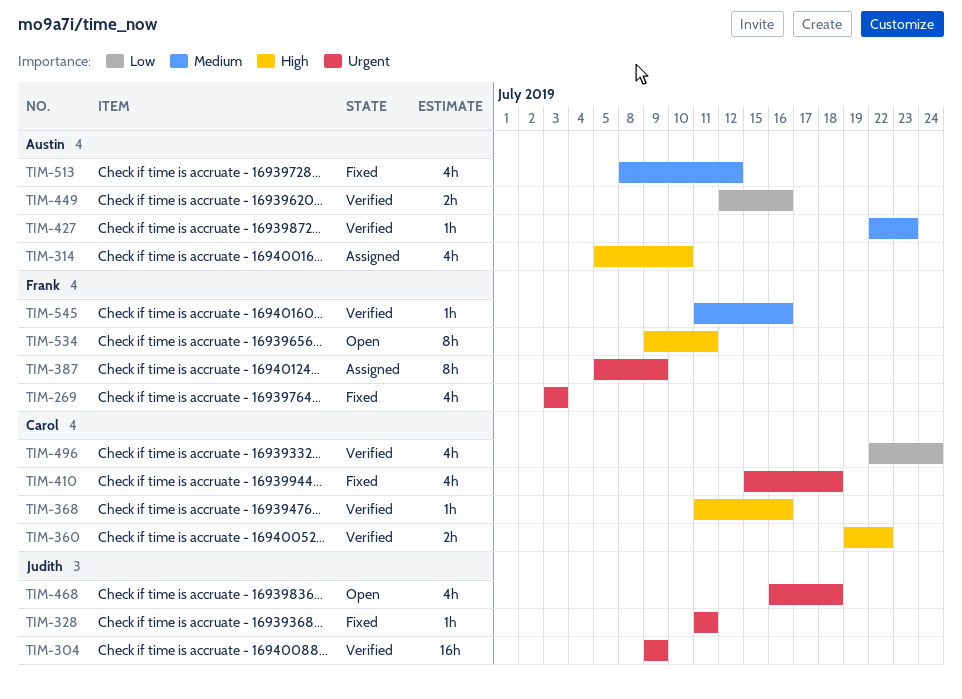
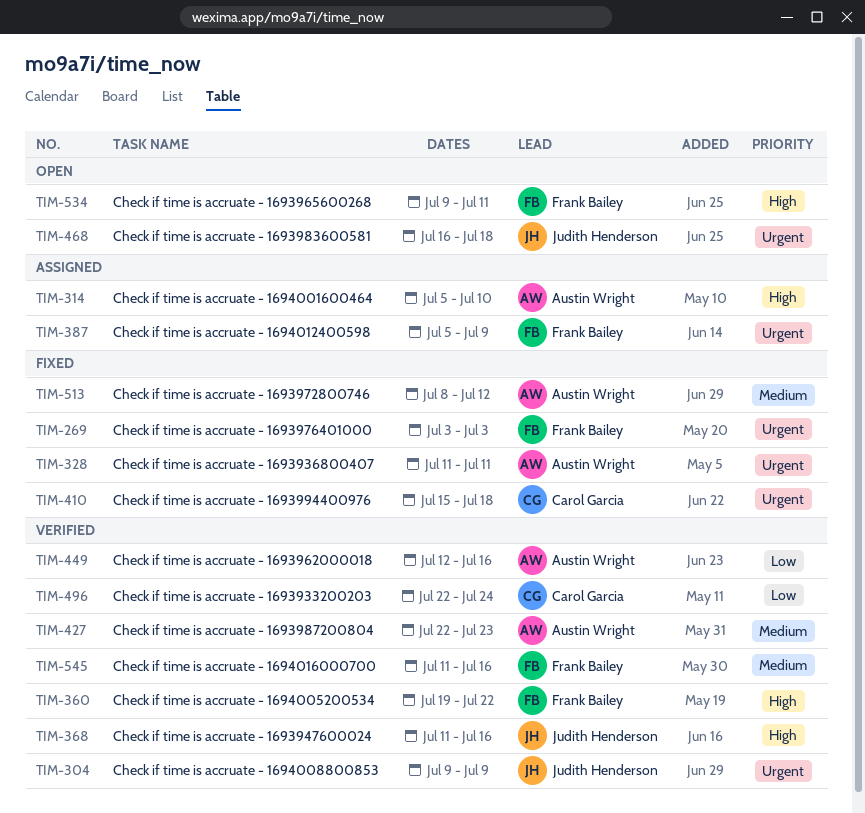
TIM-328, owner: Judith Henderson -> Austin Wright
TIM-360, owner: Carol Garcia -> Frank Bailey
TIM-368, owner: Carol Garcia -> Judith Henderson

